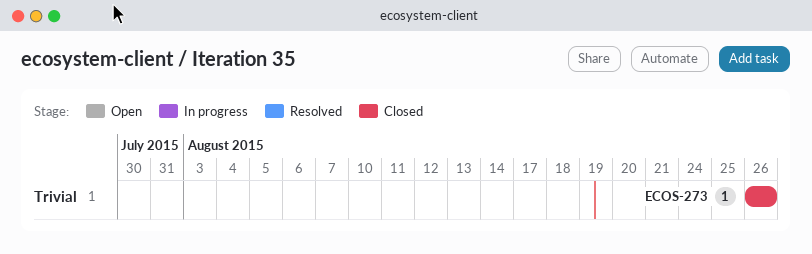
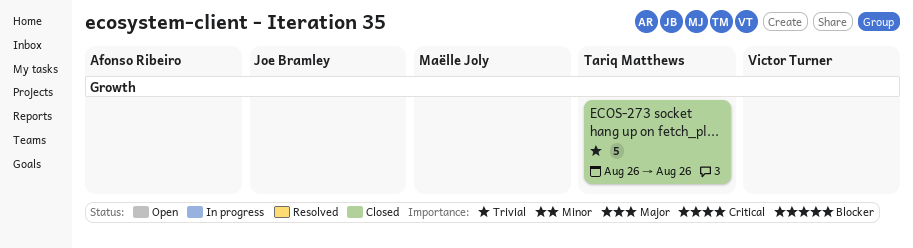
ECOS-273, estimate: 1 -> 5

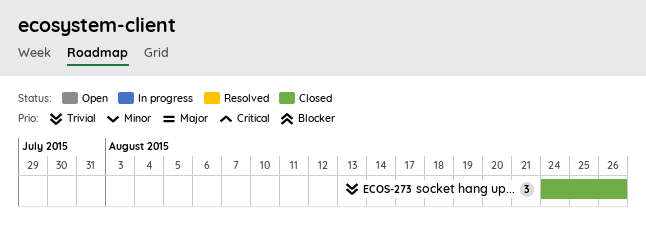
ECOS-273, estimate: 5 -> 3
ECOS-273, start: Aug 26 -> Aug 24

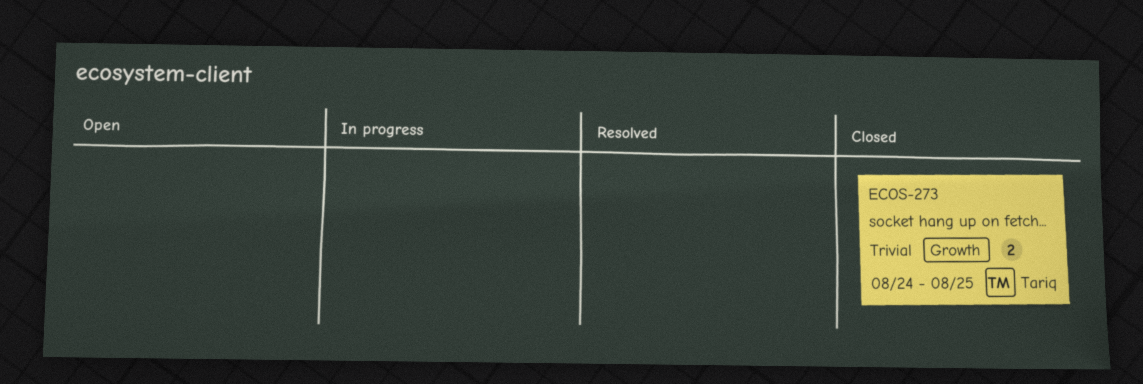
ECOS-273, estimate: 3 -> 2
ECOS-273, due: Aug 26 -> Aug 25

